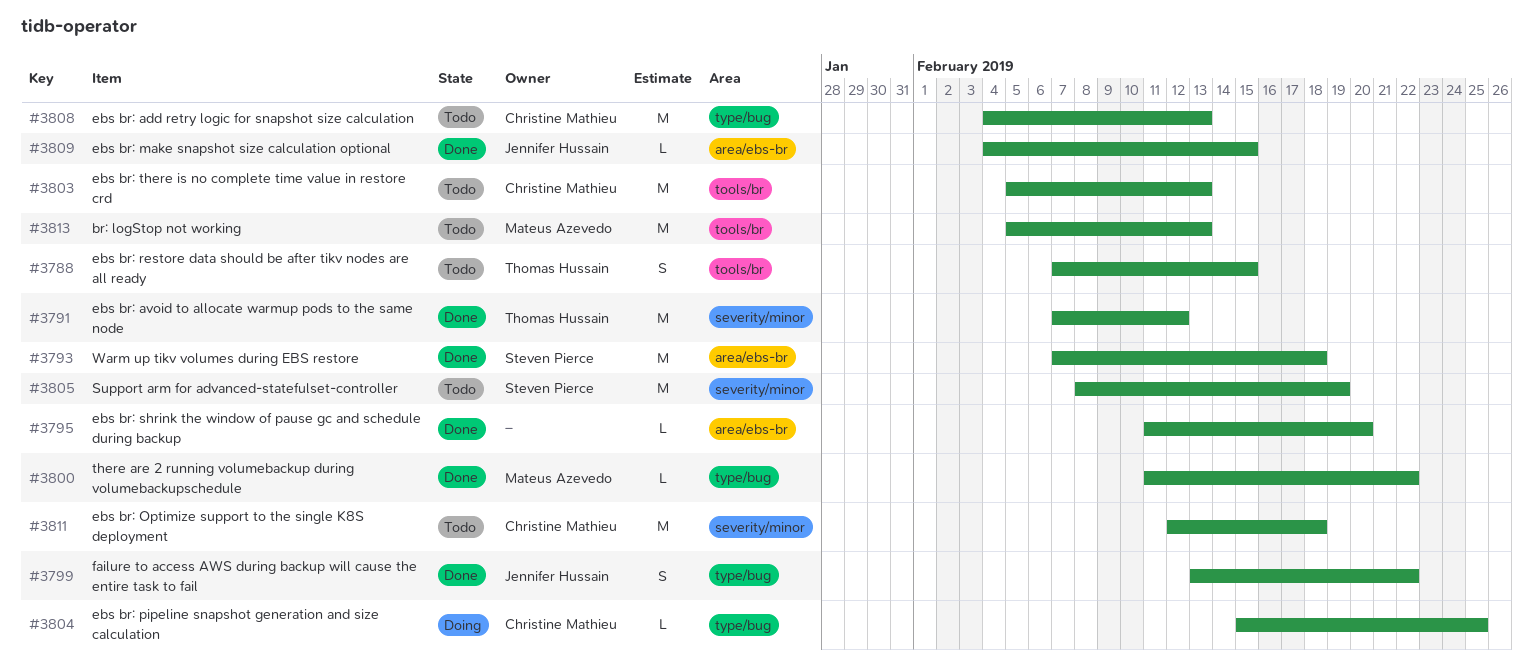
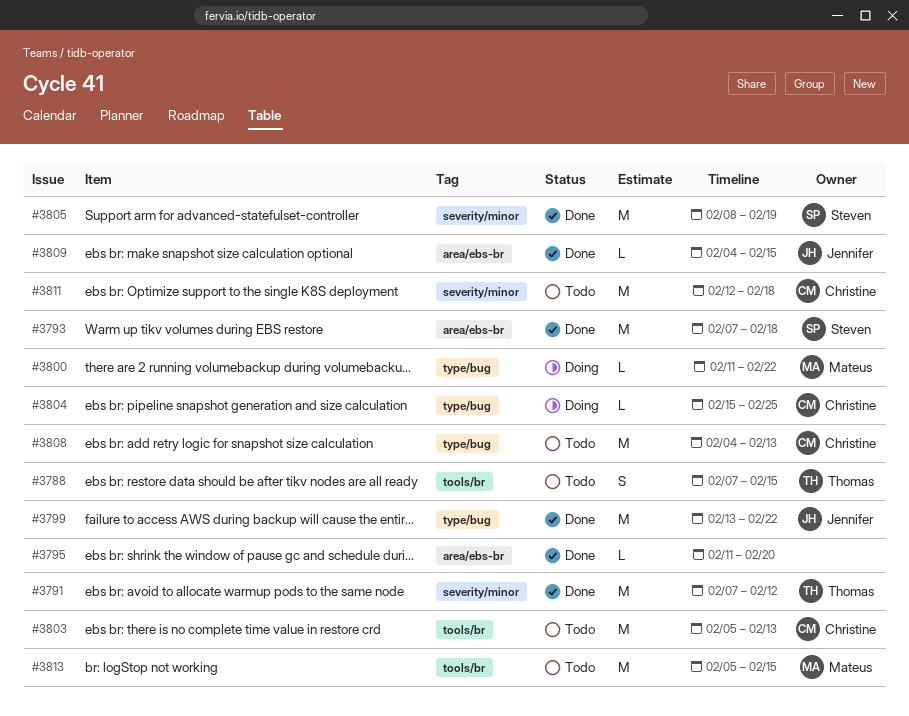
#3799, estimate: S -> M
#3800, status: Done -> Doing
#3805, status: Todo -> Done
#3813, due: Feb 13 -> Feb 15

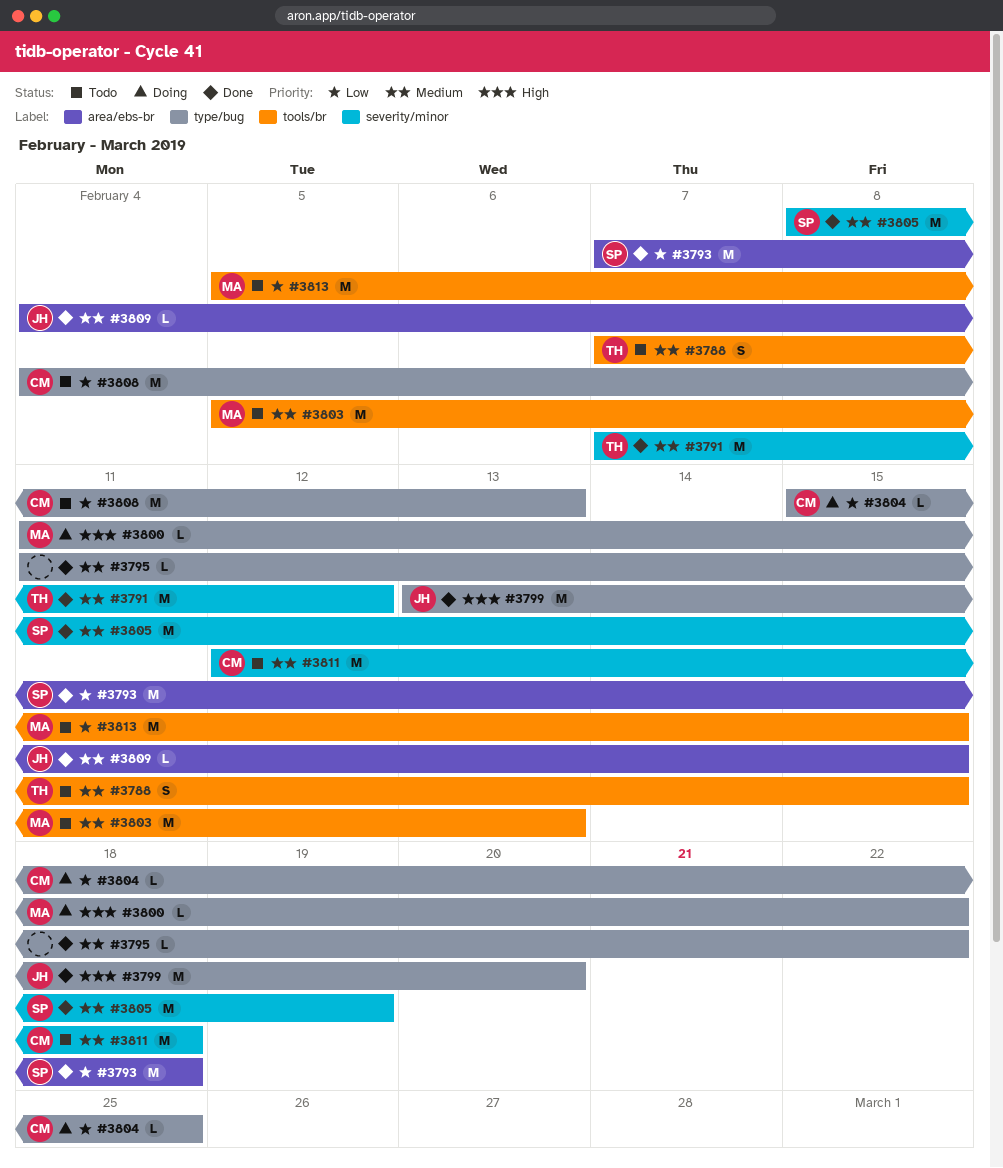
#3795, label: area/ebs-br -> type/bug
#3795, due: Feb 20 -> Feb 22
#3799, due: Feb 22 -> Feb 20
#3803, owner: Christine -> Mateus

